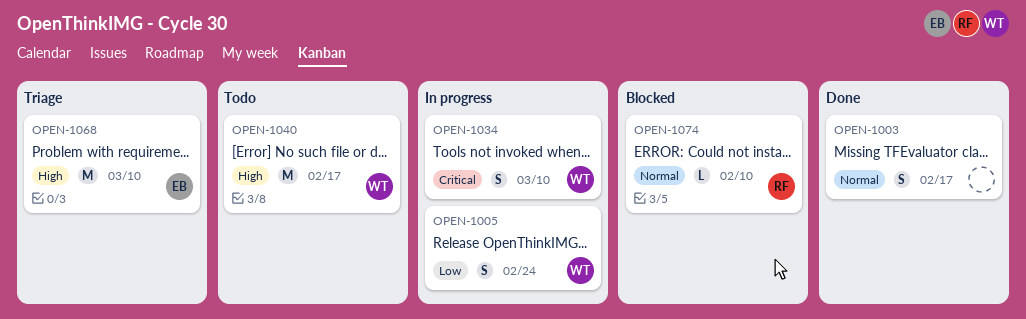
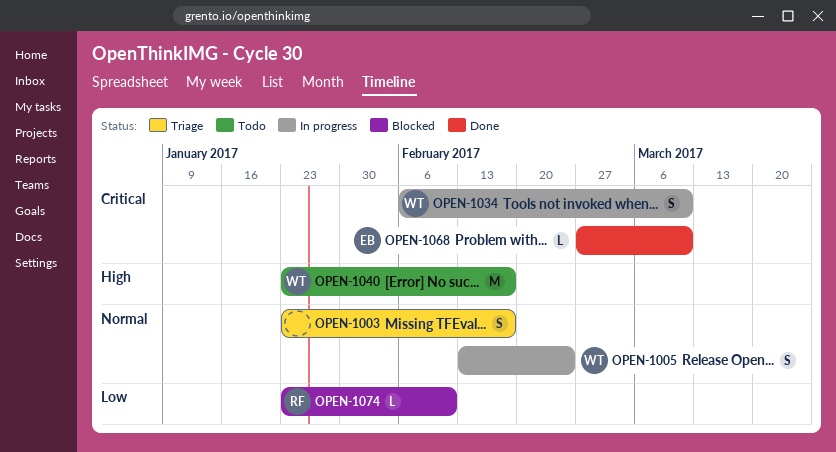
OPEN-1003, status: Done -> Triage
OPEN-1005, priority: Low -> Normal
OPEN-1068, status: Triage -> Done
OPEN-1068, priority: High -> Critical
OPEN-1068, estimate: M -> L
OPEN-1074, priority: Normal -> Low

